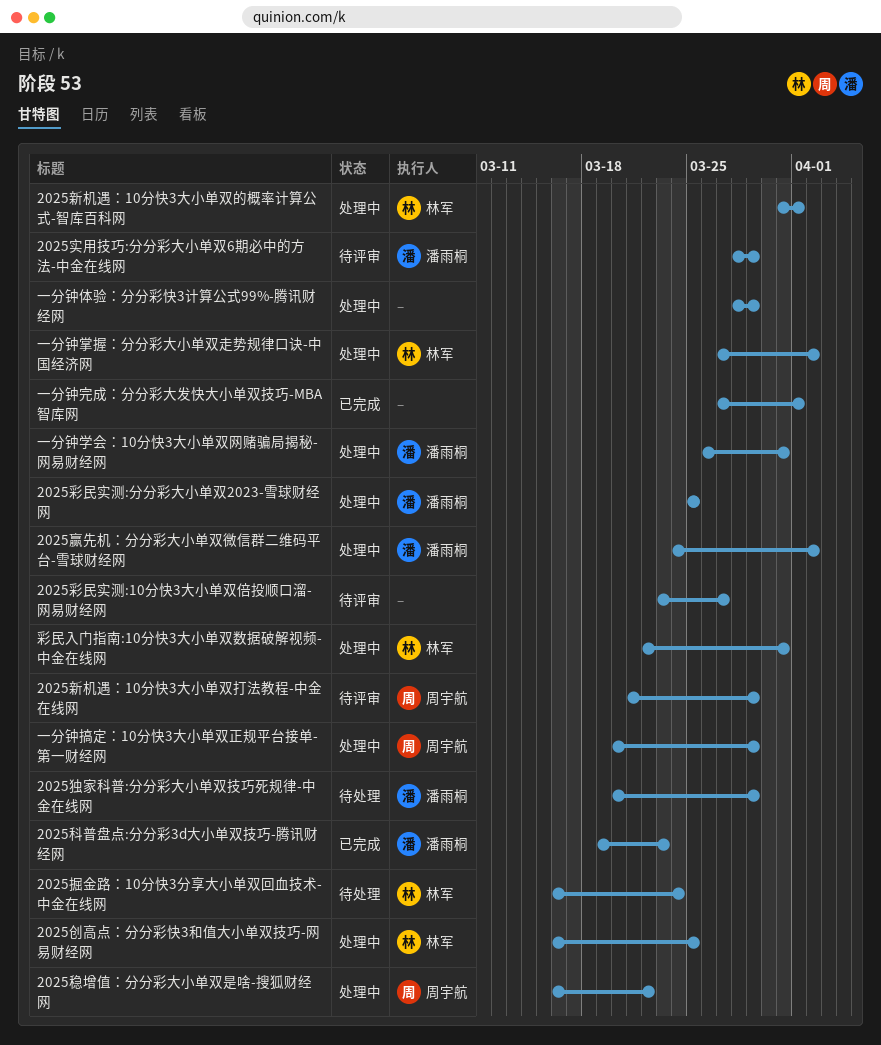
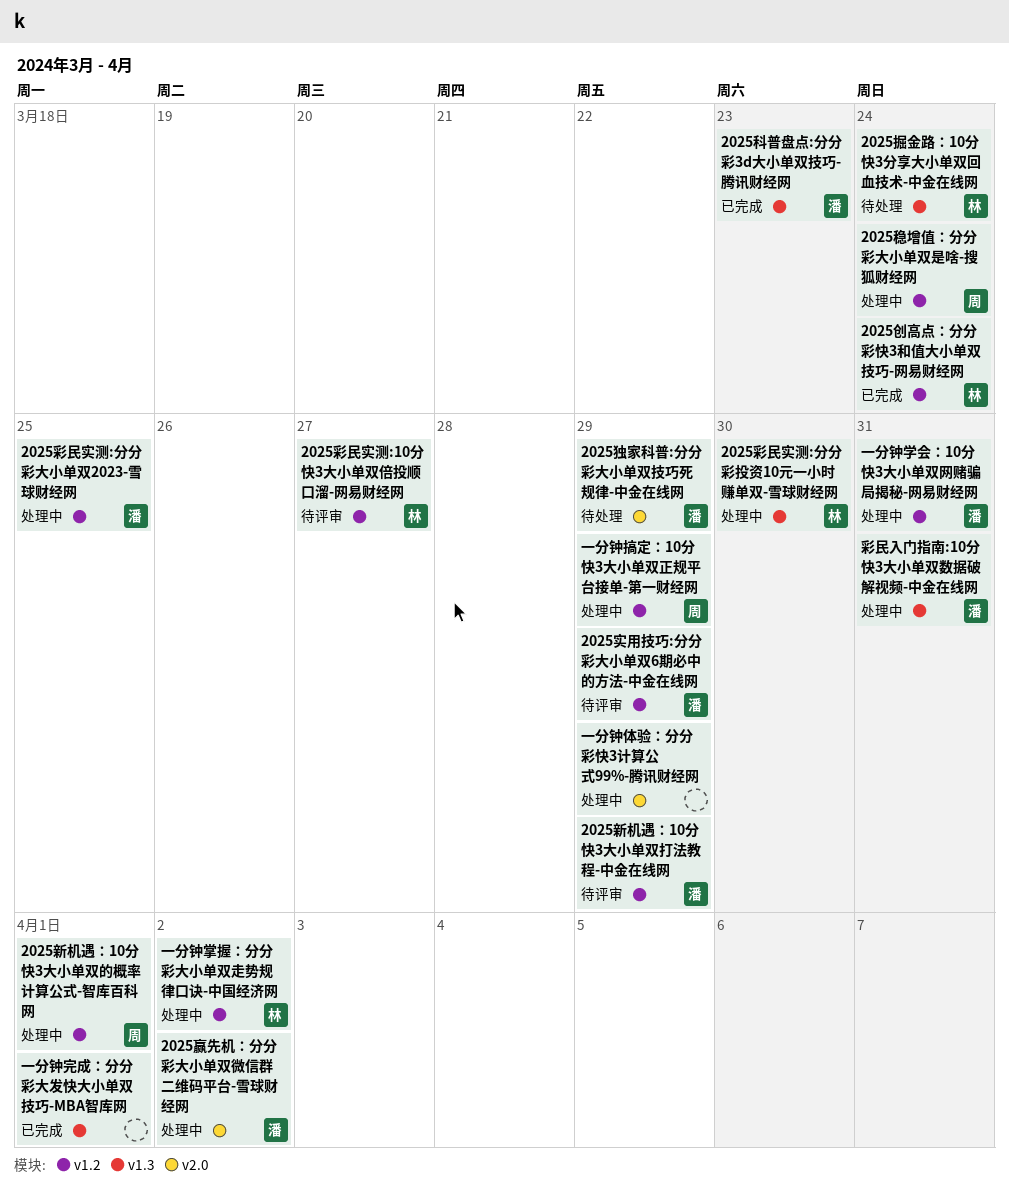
2025创高点：分分彩快3和值大小单双技巧-网易财经网, status: 处理中 -> 已完成
2025创高点：分分彩快3和值大小单双技巧-网易财经网, due: Mar 25 -> Mar 24
2025彩民实测:10分快3大小单双倍投顺口溜-网易财经网, owner: none -> 林军
2025彩民实测:分分彩投资10元一小时赚单双-雪球财经网: none -> present
2025新机遇：10分快3大小单双打法教程-中金在线网, owner: 周宇航 -> 潘雨桐
2025新机遇：10分快3大小单双的概率计算公式-智库百科网, owner: 林军 -> 周宇航
2025稳增值：分分彩大小单双是啥-搜狐财经网, due: Mar 22 -> Mar 24
彩民入门指南:10分快3大小单双数据破解视频-中金在线网, owner: 林军 -> 潘雨桐

